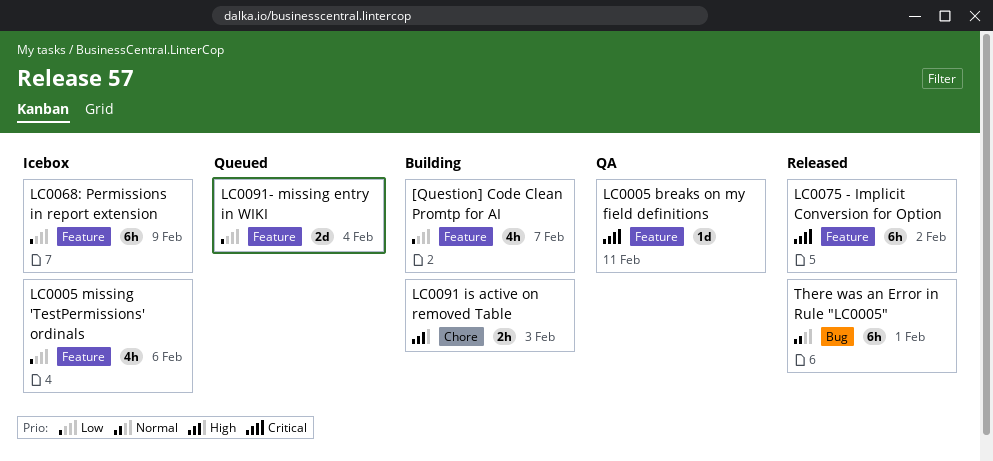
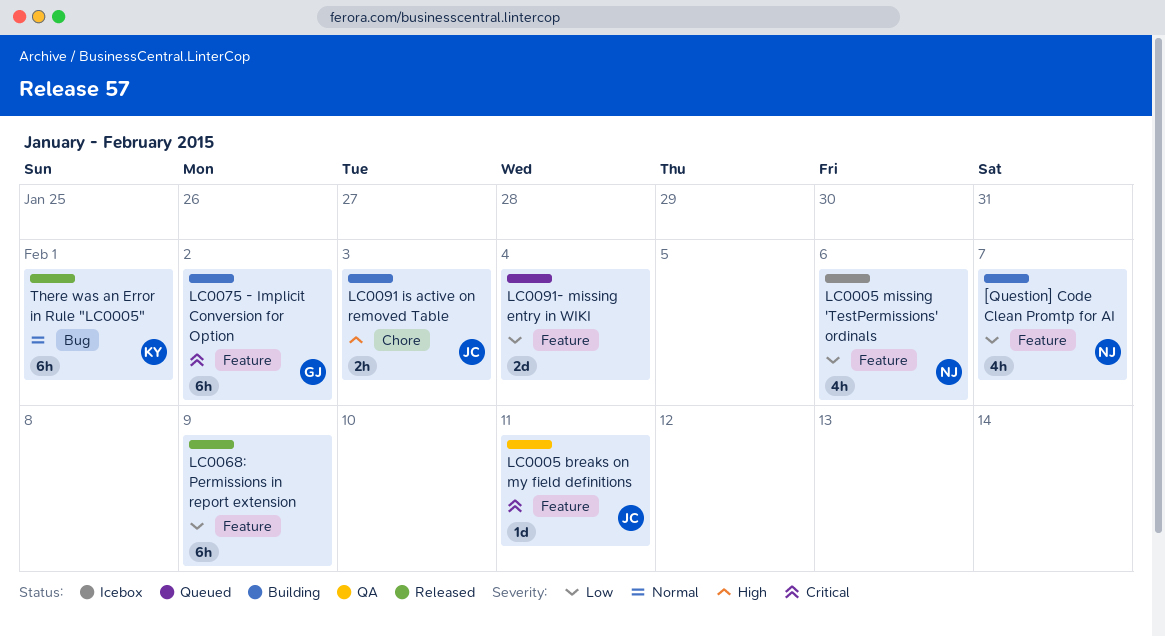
LC0068: Permissions in report extension, status: Icebox -> Released
LC0075 - Implicit Conversion for Option, status: Released -> Building

